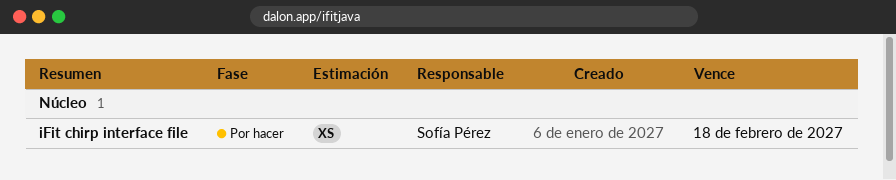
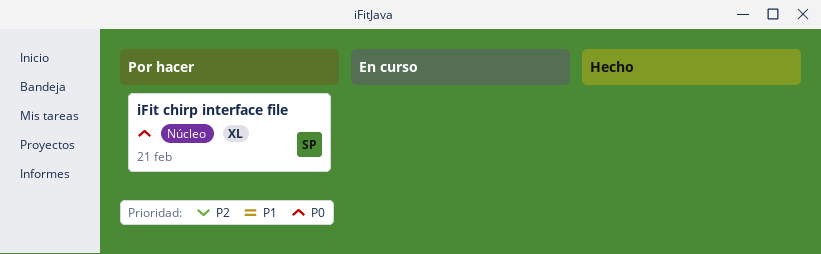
iFit chirp interface file, estimate: XS -> XL
iFit chirp interface file, due: Feb 18 -> Feb 21

